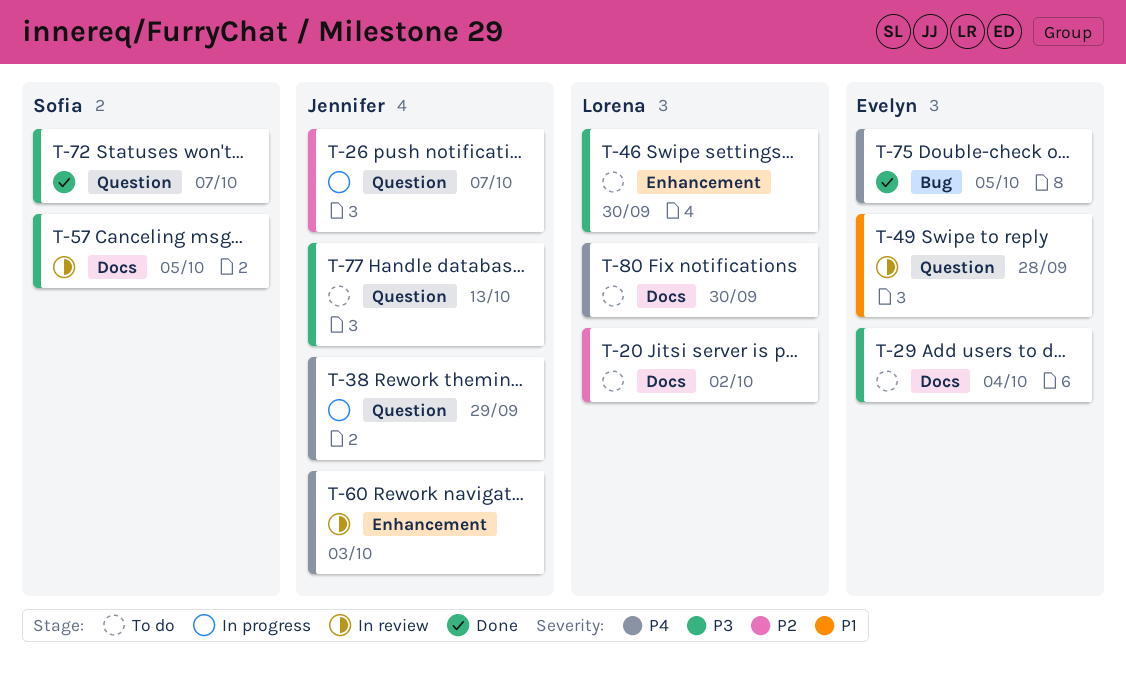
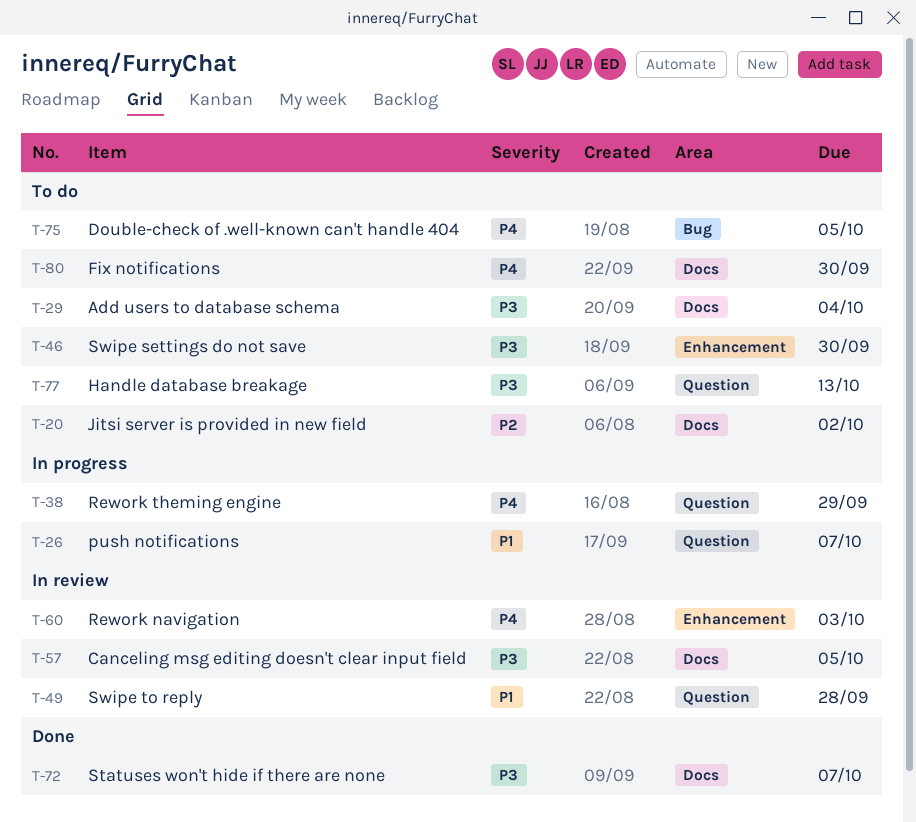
T-26, priority: P2 -> P1
T-72, label: Question -> Docs
T-75, status: Done -> To do

